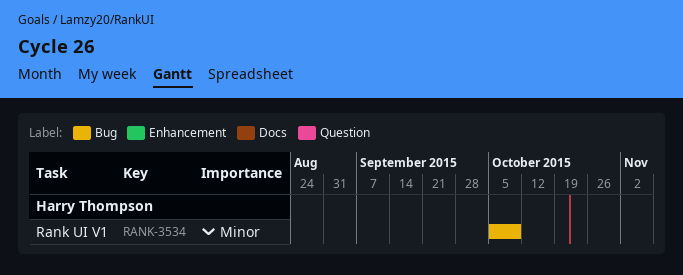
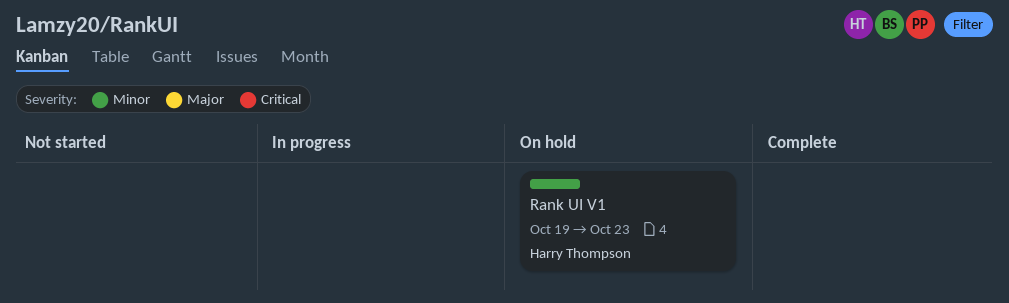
Rank UI V1, start: Oct 5 -> Oct 19
Rank UI V1, due: Oct 9 -> Oct 23

